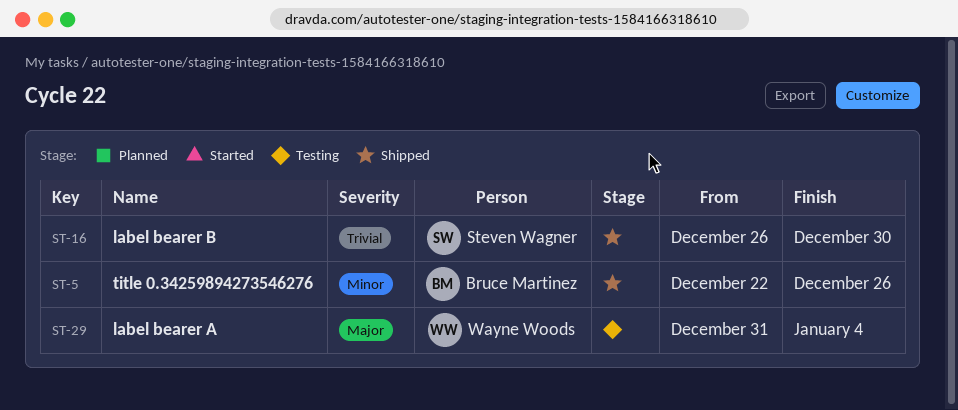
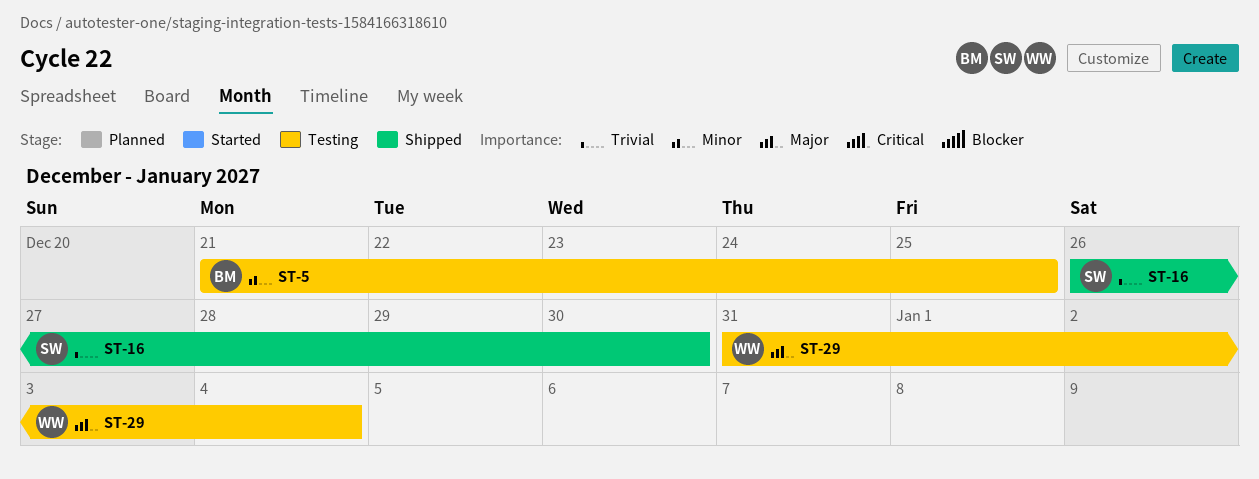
ST-5, status: Shipped -> Testing
ST-5, start: Dec 22 -> Dec 21
ST-5, due: Dec 26 -> Dec 25

